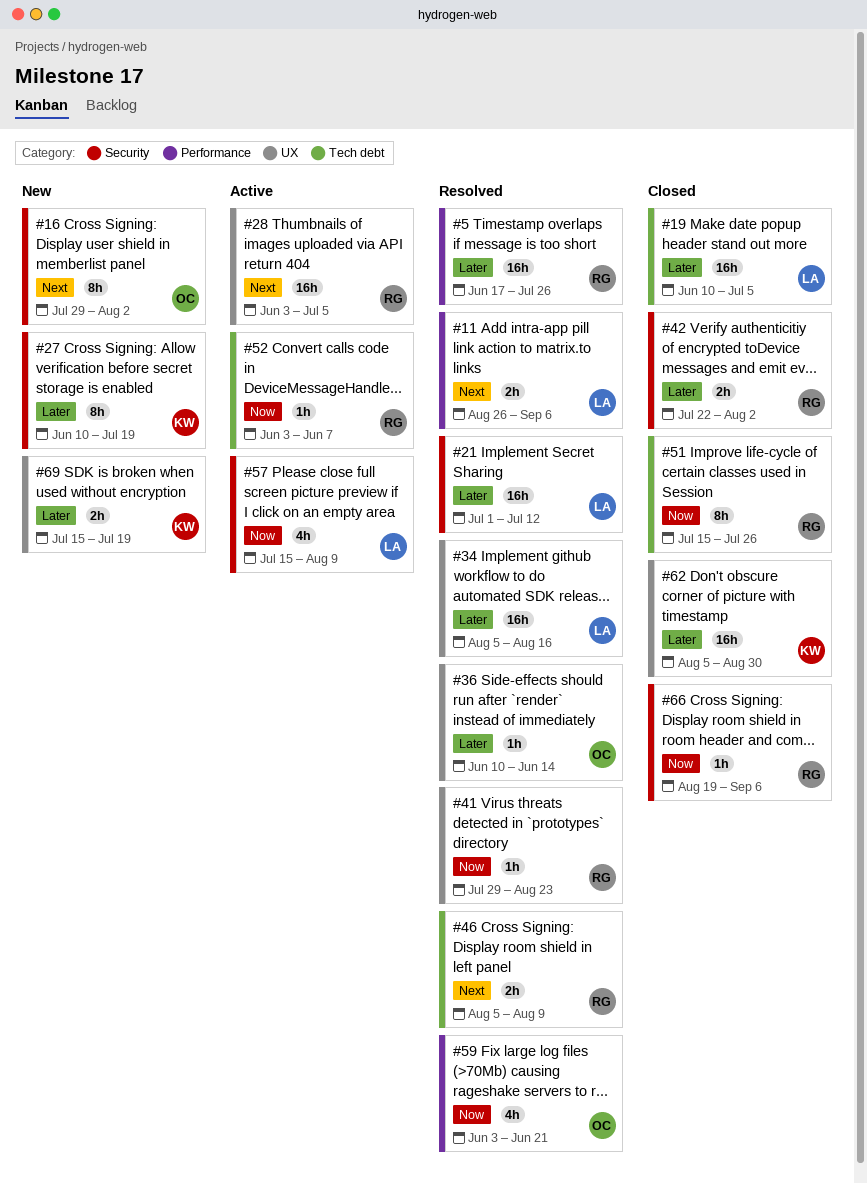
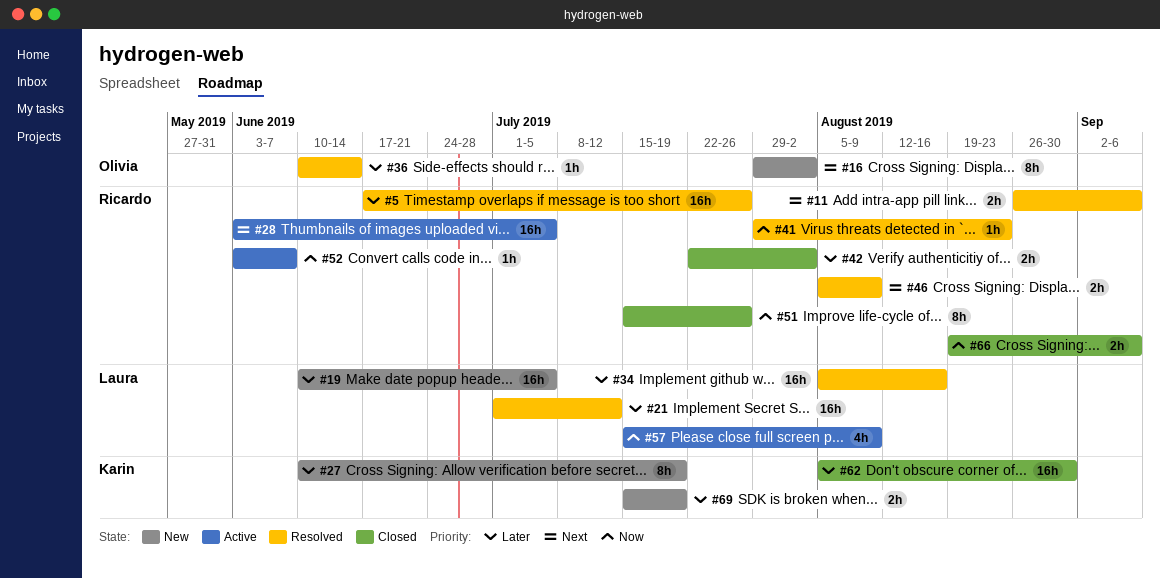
#11, owner: Laura -> Ricardo
#19, status: Closed -> New
#59: present -> none
#66, estimate: 1h -> 2h

